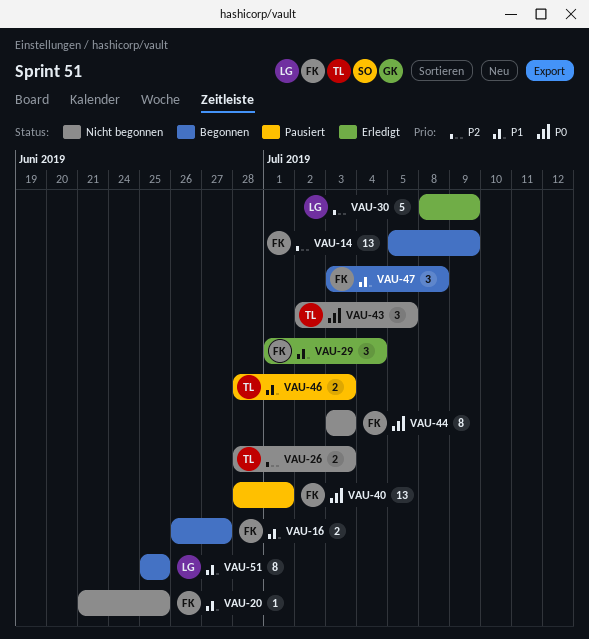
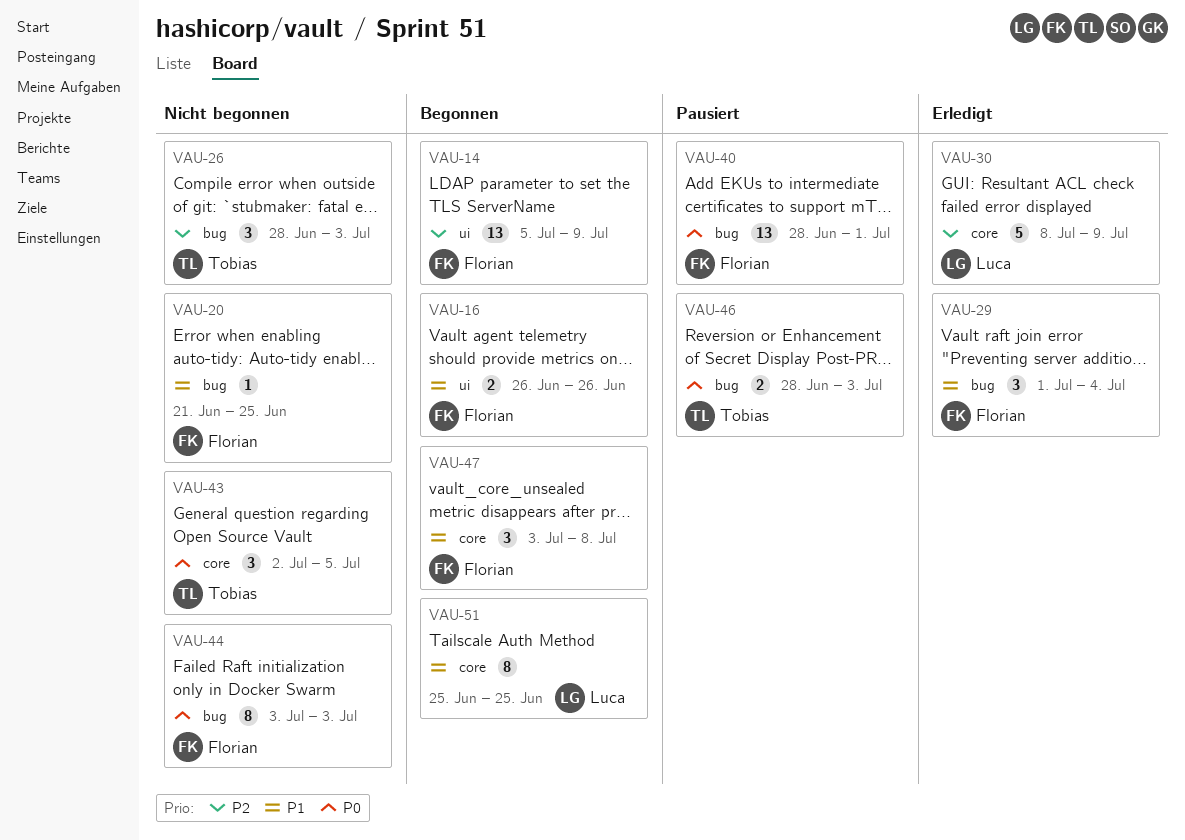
VAU-16, due: Jun 27 -> Jun 26
VAU-26, estimate: 2 -> 3
VAU-46, priority: P1 -> P0

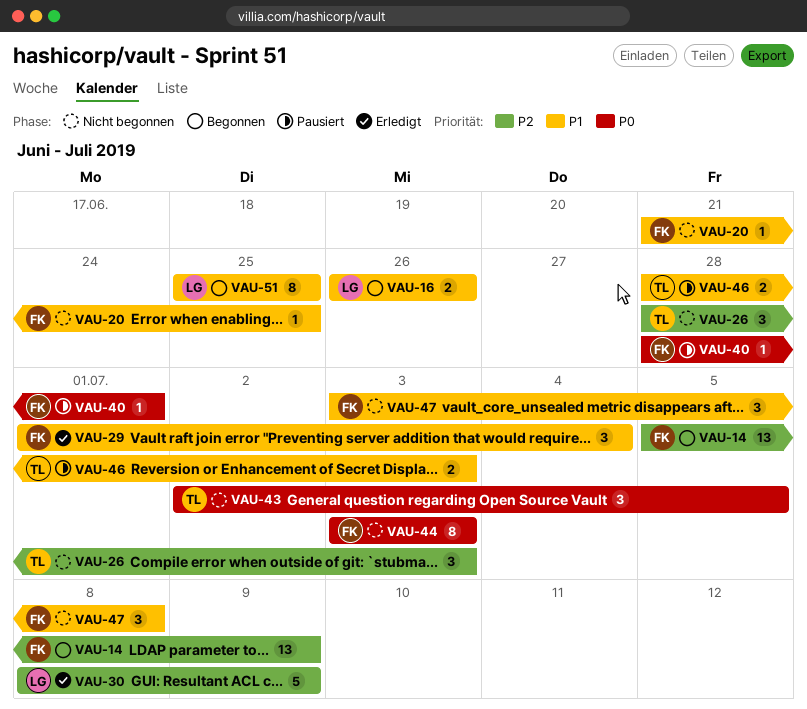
VAU-16, owner: Florian -> Luca
VAU-40, estimate: 13 -> 1
VAU-46, priority: P0 -> P1
VAU-47, status: Begonnen -> Nicht begonnen

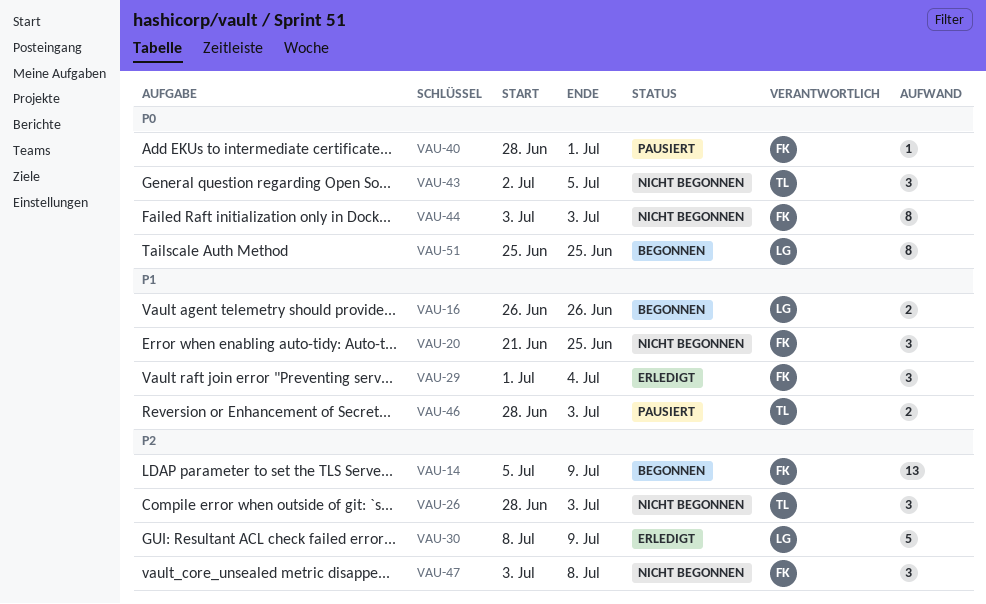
VAU-20, estimate: 1 -> 3
VAU-47, priority: P1 -> P2
VAU-51, priority: P1 -> P0

